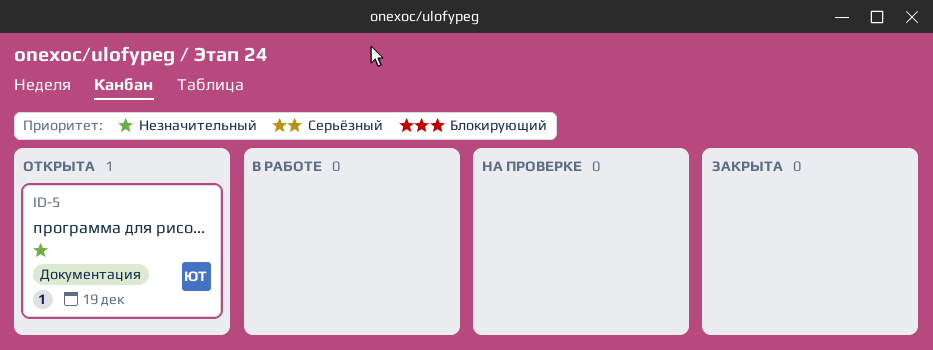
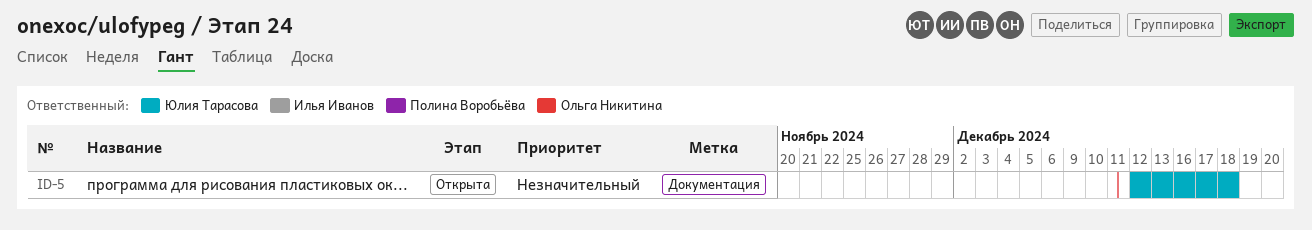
ID-5, due: Dec 19 -> Dec 18

